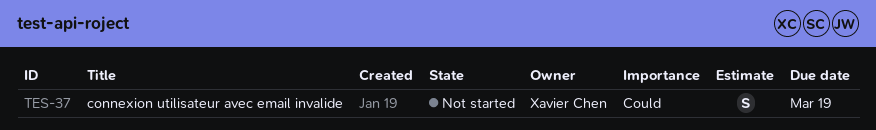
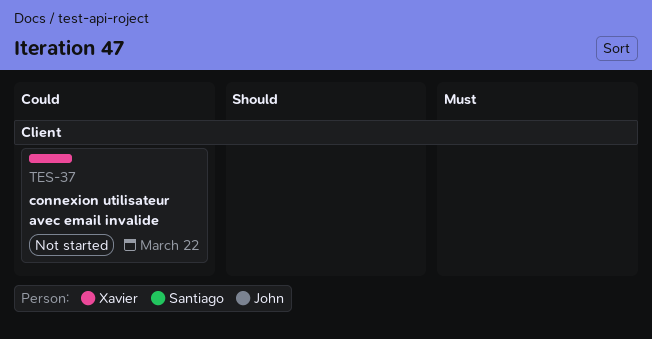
TES-37, due: Mar 19 -> Mar 22

